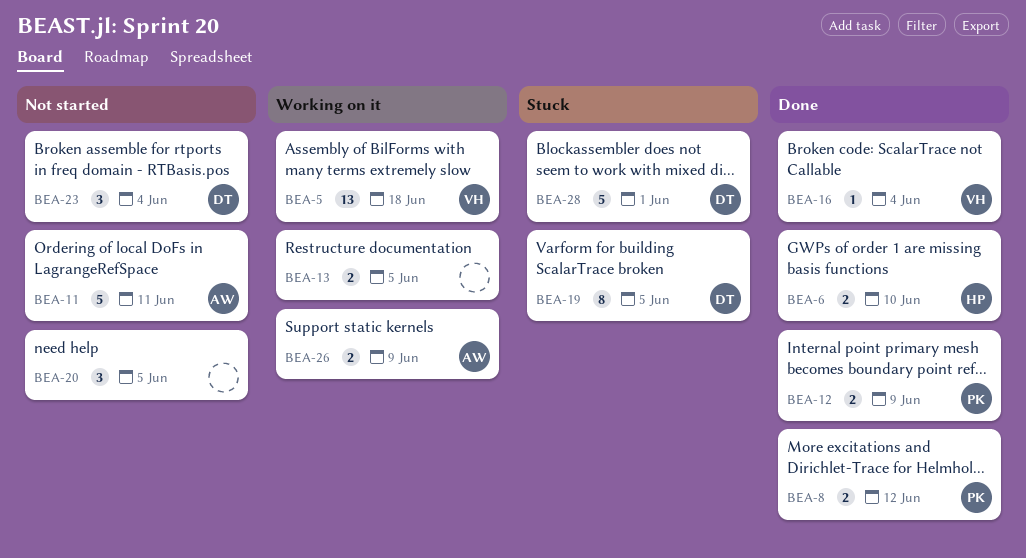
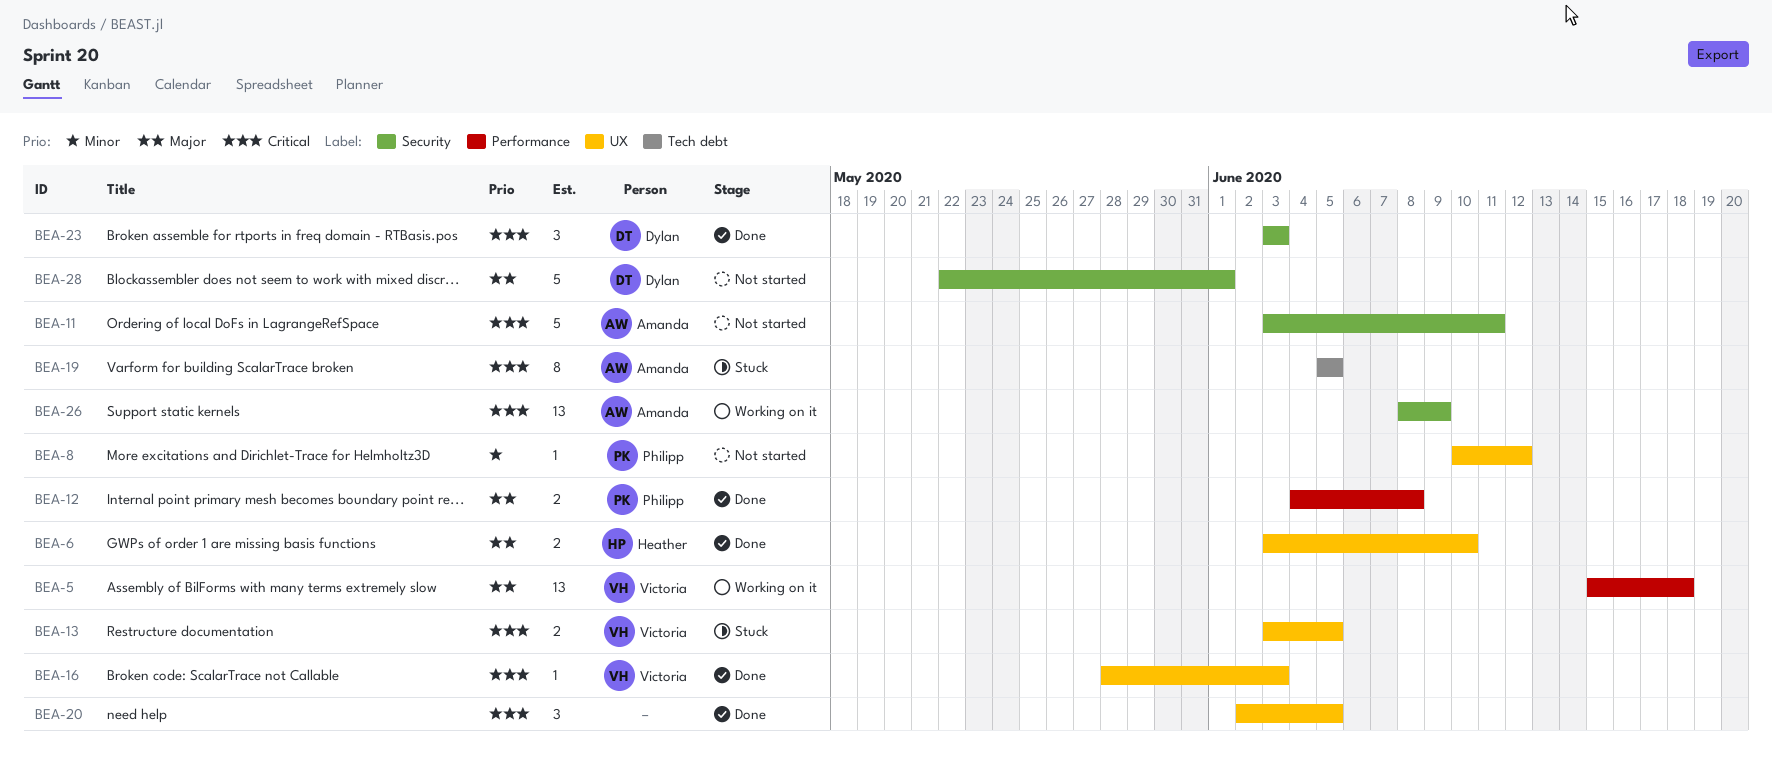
BEA-8, status: Done -> Not started
BEA-8, estimate: 2 -> 1
BEA-12, due: Jun 9 -> Jun 8
BEA-13, status: Working on it -> Stuck
BEA-13, owner: none -> Victoria
BEA-16, due: Jun 4 -> Jun 3
BEA-19, owner: Dylan -> Amanda
BEA-20, status: Not started -> Done
BEA-23, status: Not started -> Done
BEA-23, due: Jun 4 -> Jun 3
BEA-26, estimate: 2 -> 13
BEA-28, status: Stuck -> Not started

